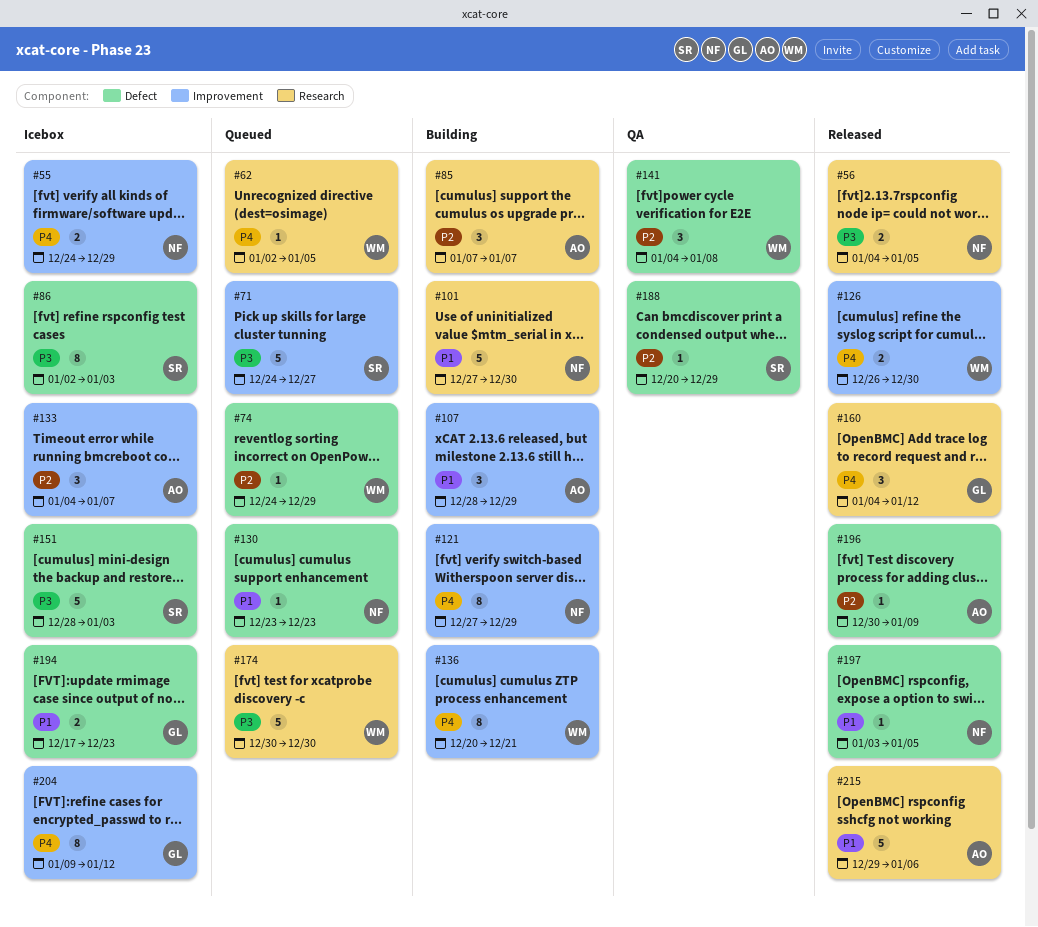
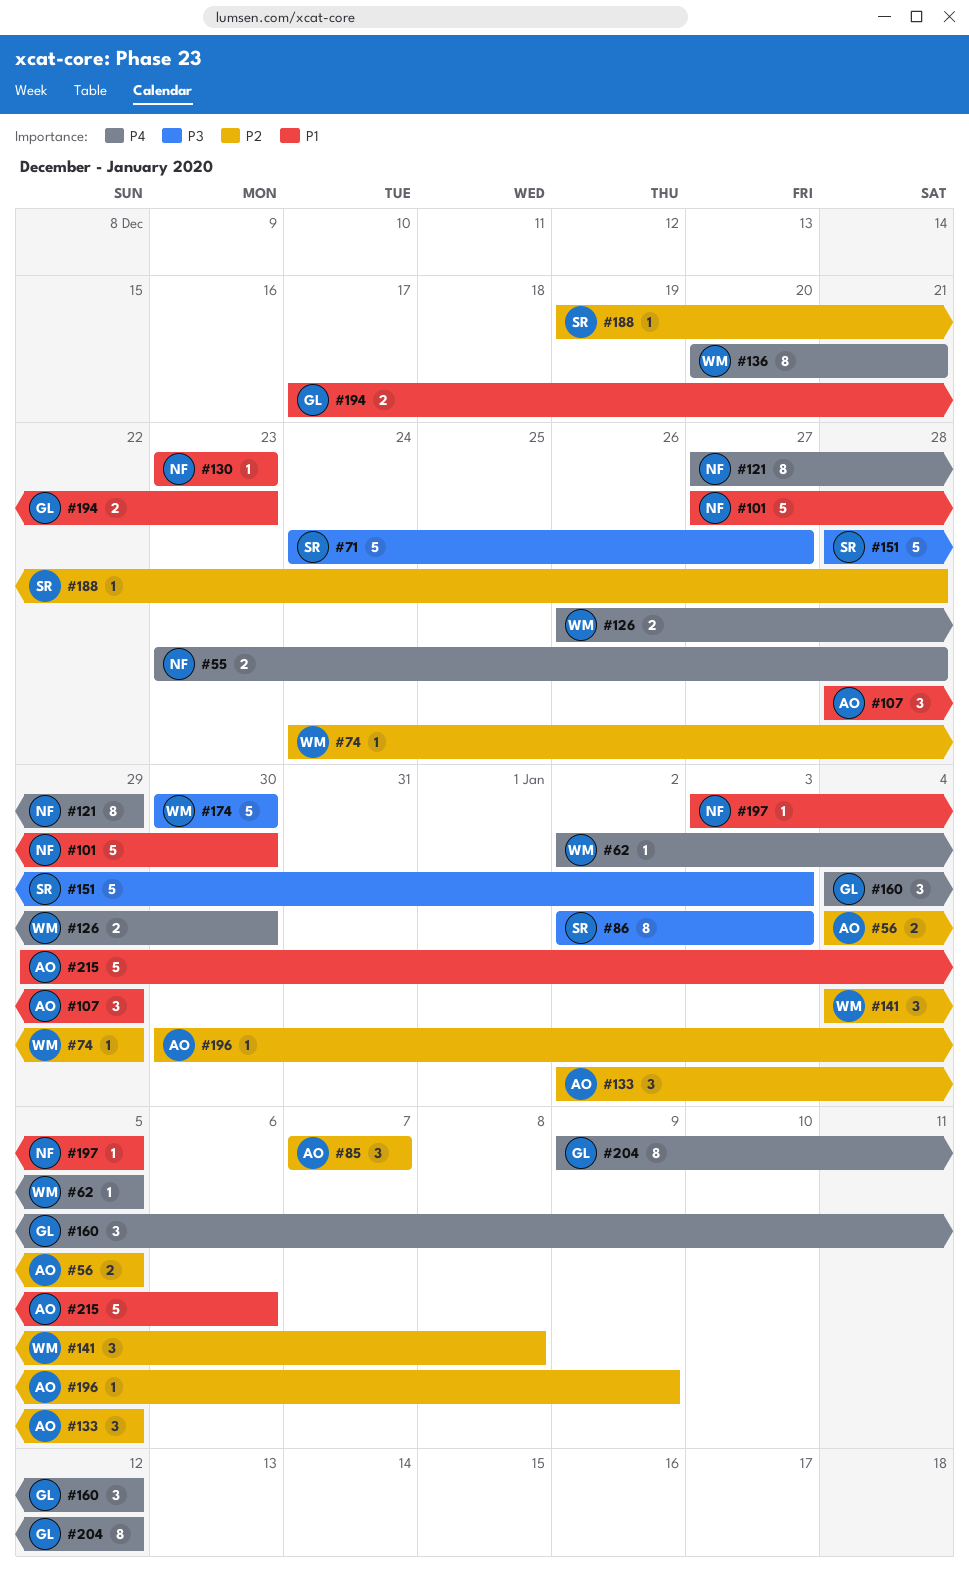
#55, start: Dec 24 -> Dec 23
#55, due: Dec 29 -> Dec 28
#56, owner: NF -> AO
#56, priority: P3 -> P2
#133, start: Jan 4 -> Jan 2
#133, due: Jan 7 -> Jan 5
#188, start: Dec 20 -> Dec 19
#188, due: Dec 29 -> Dec 28

